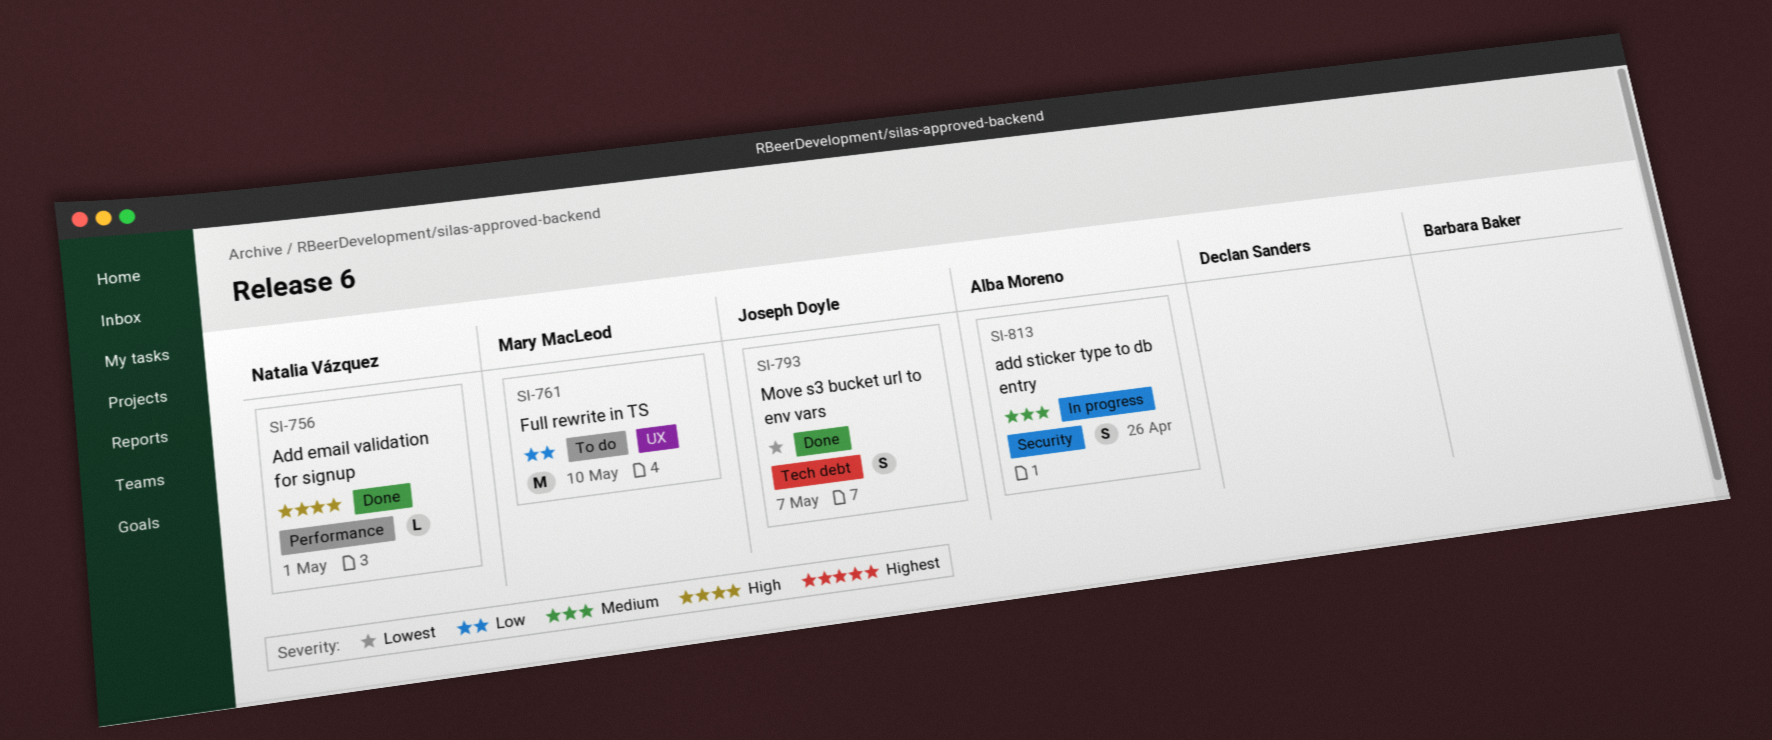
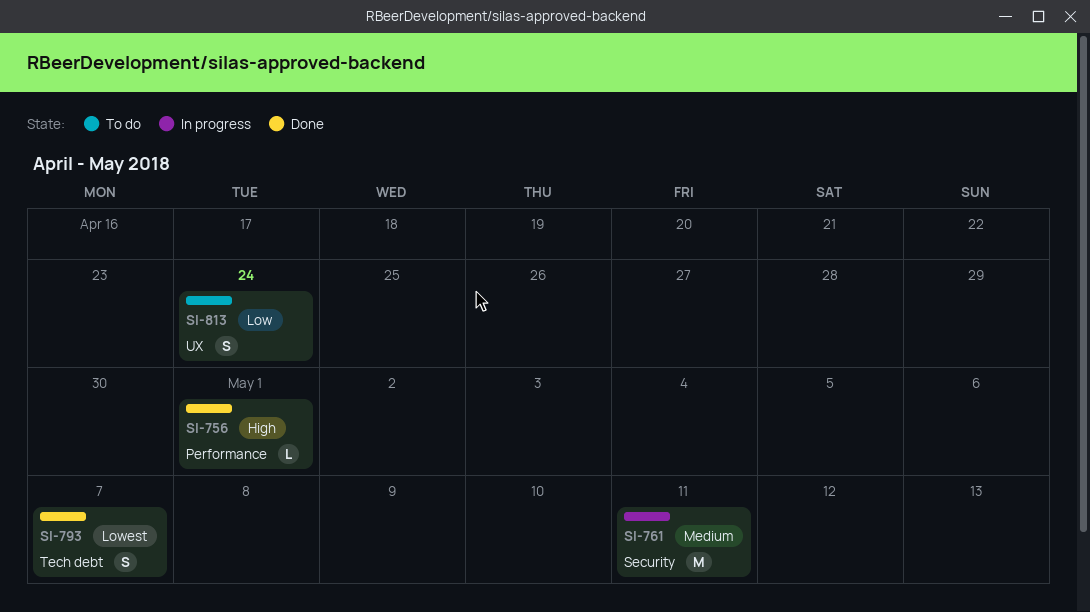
SI-761, status: To do -> In progress
SI-761, priority: Low -> Medium
SI-761, label: UX -> Security
SI-761, due: May 10 -> May 11
SI-813, status: In progress -> To do
SI-813, priority: Medium -> Low
SI-813, label: Security -> UX
SI-813, due: Apr 26 -> Apr 24

